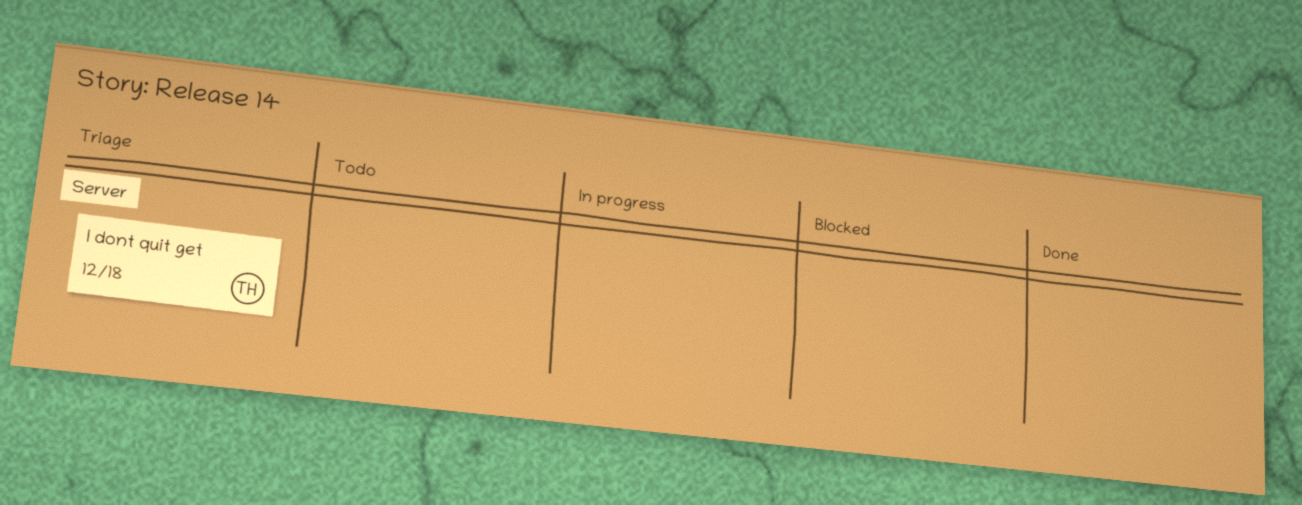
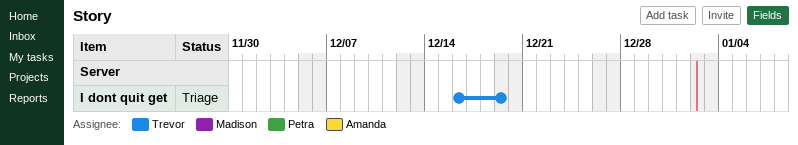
I dont quit get, due: Dec 18 -> Dec 19

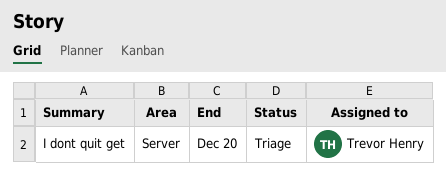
I dont quit get, due: Dec 19 -> Dec 20

